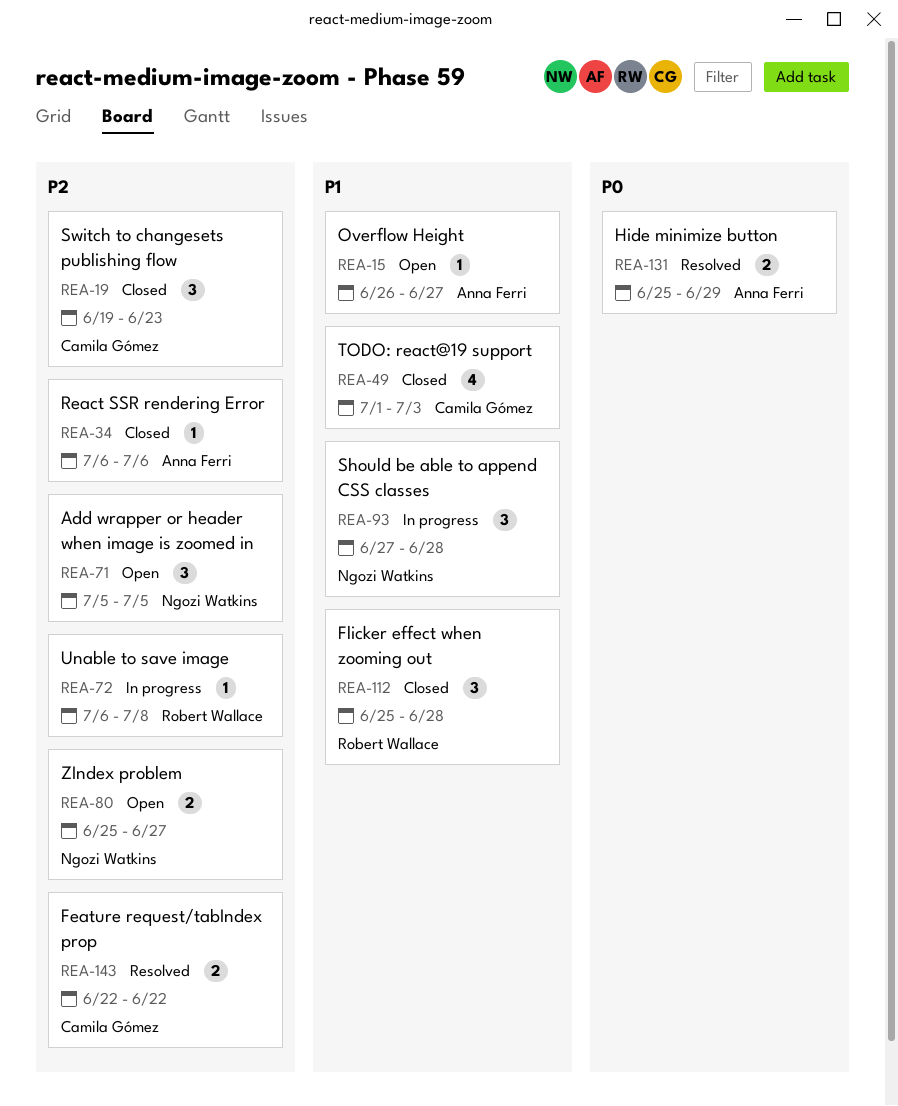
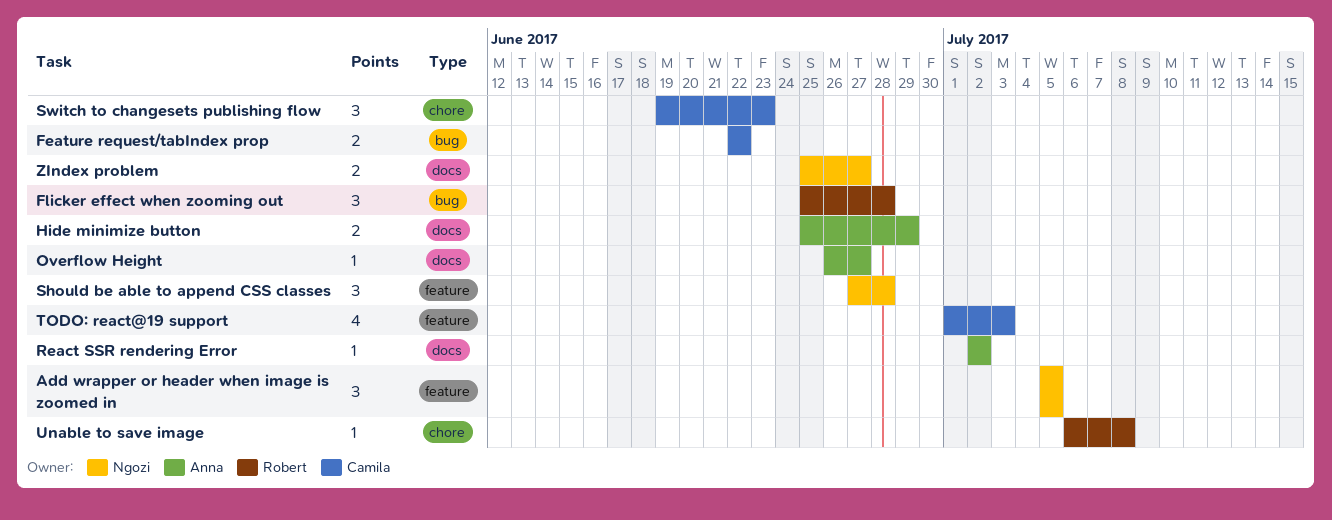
React SSR rendering Error, start: Jul 6 -> Jul 2
React SSR rendering Error, due: Jul 6 -> Jul 2

